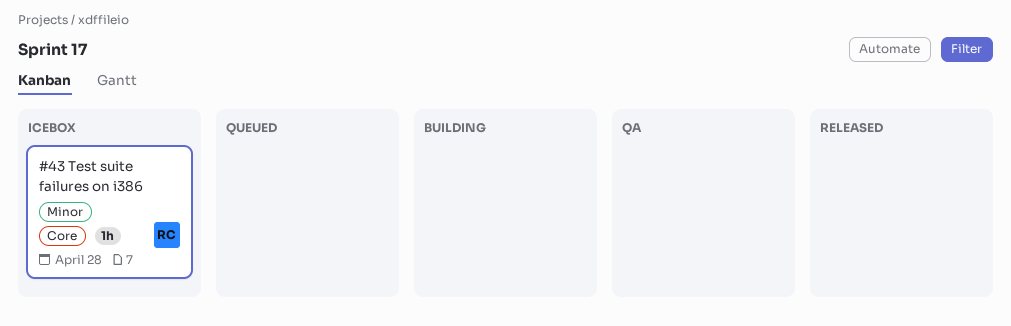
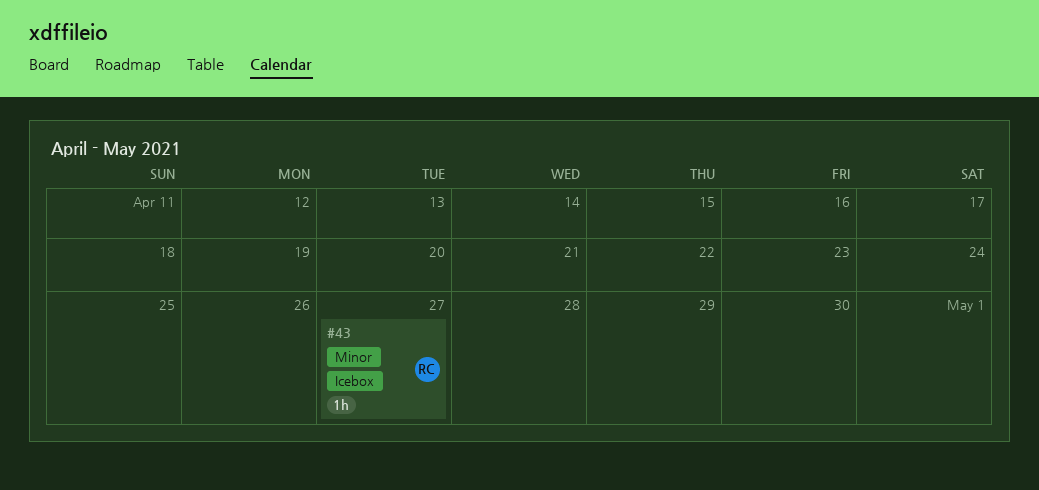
#43, due: Apr 28 -> Apr 27

